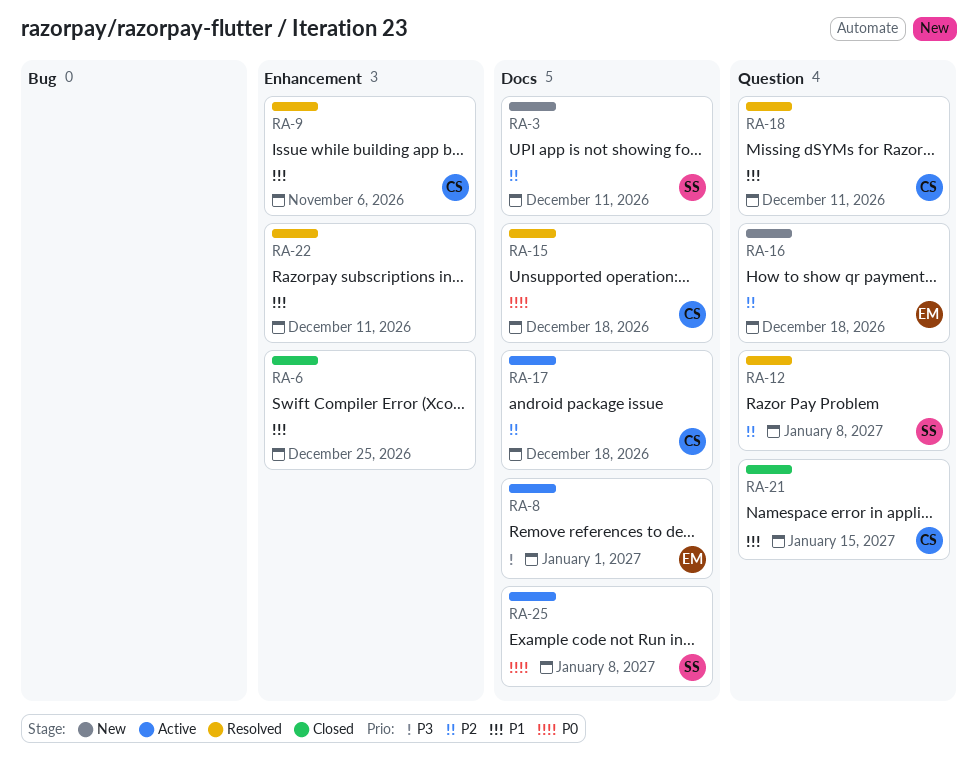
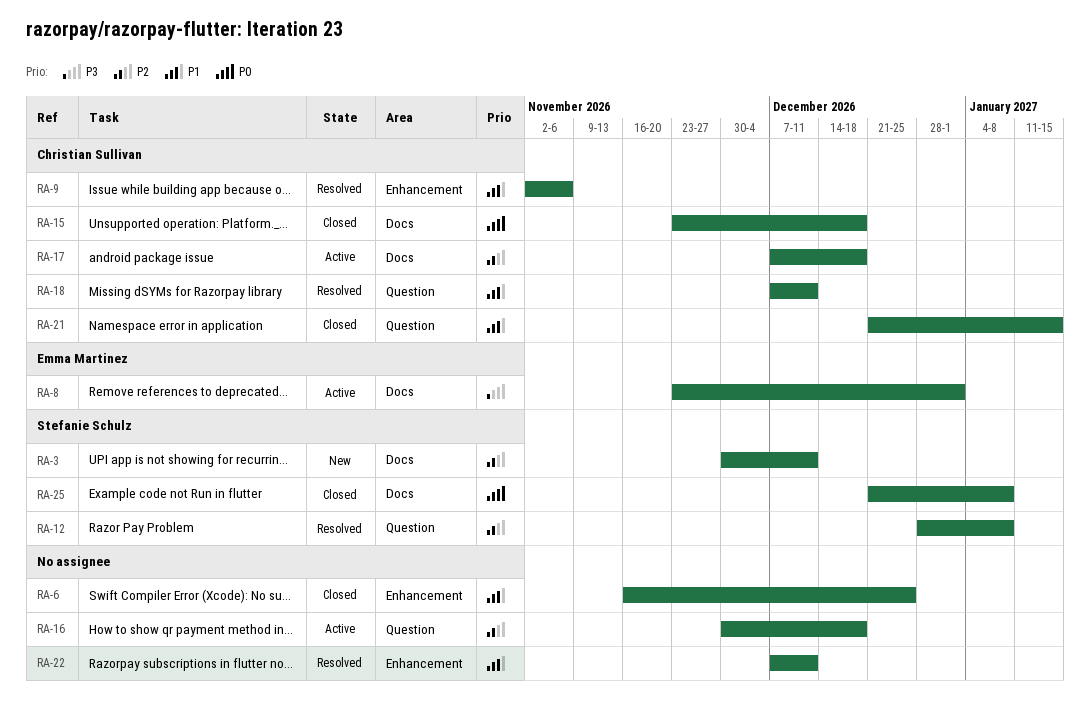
RA-15, status: Resolved -> Closed
RA-16, status: New -> Active
RA-16, owner: Emma Martinez -> none
RA-25, status: Active -> Closed

